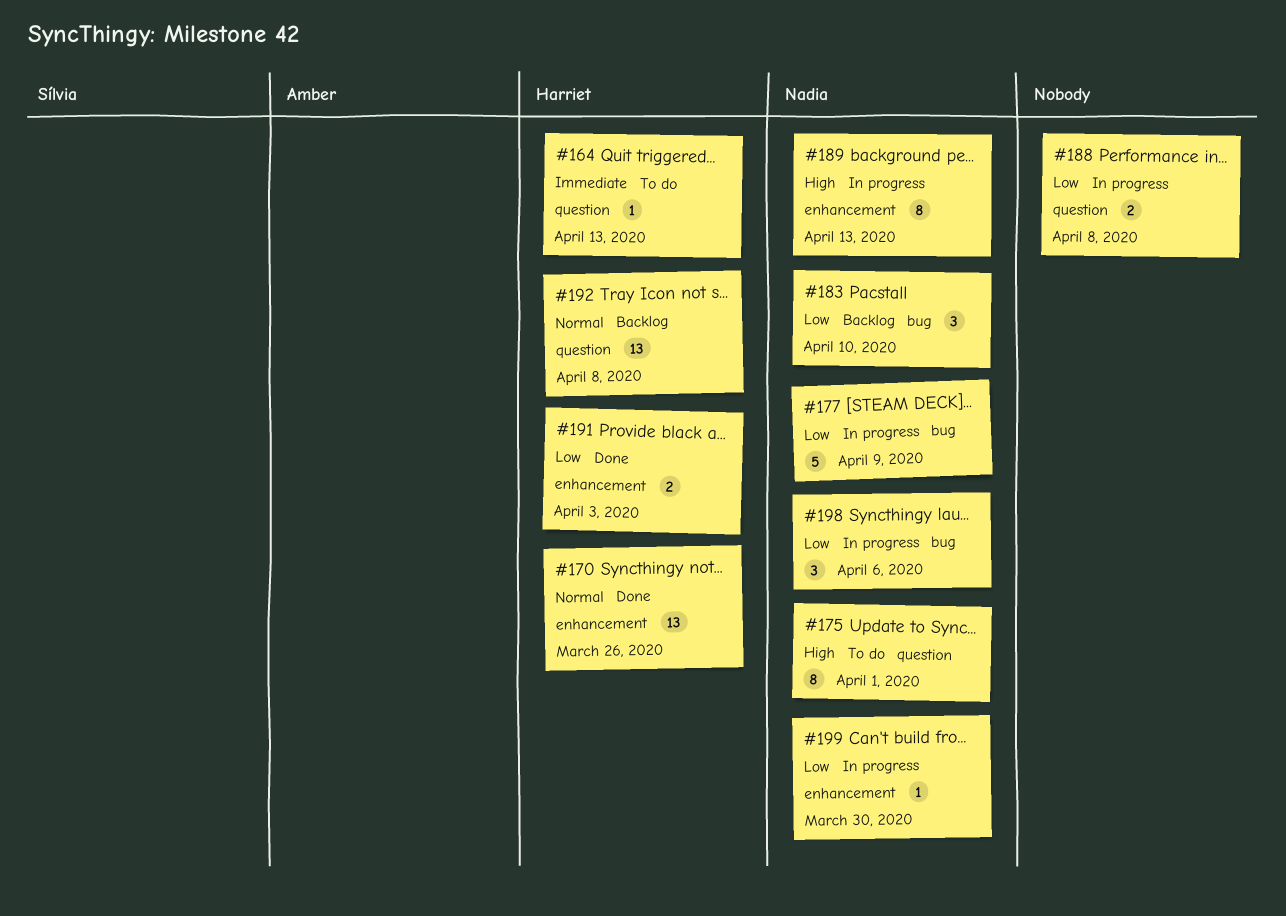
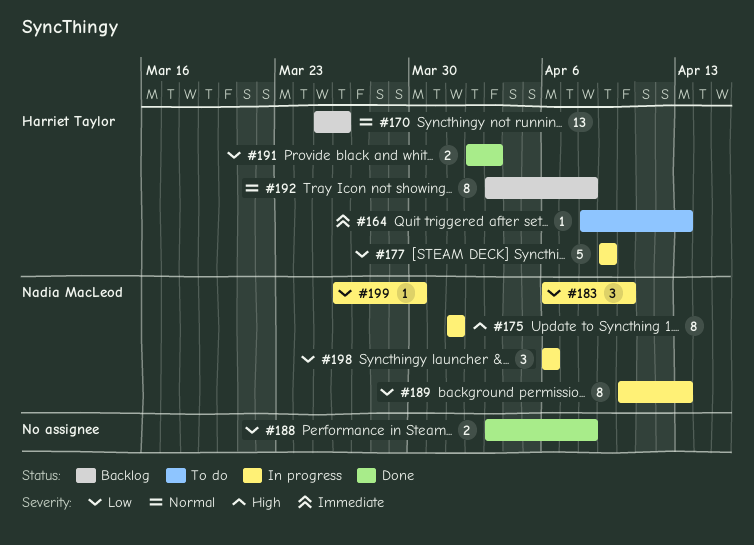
#170, status: Done -> Backlog
#175, status: To do -> In progress
#177, owner: Nadia MacLeod -> Harriet Taylor
#183, status: Backlog -> In progress
#188, status: In progress -> Done
#189, priority: High -> Low
#192, estimate: 13 -> 8

